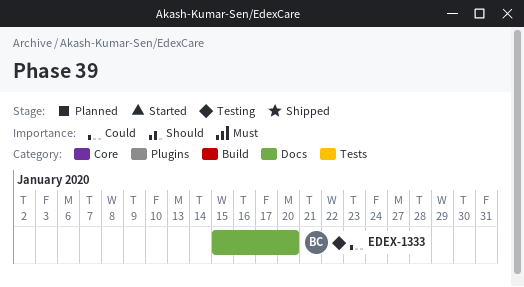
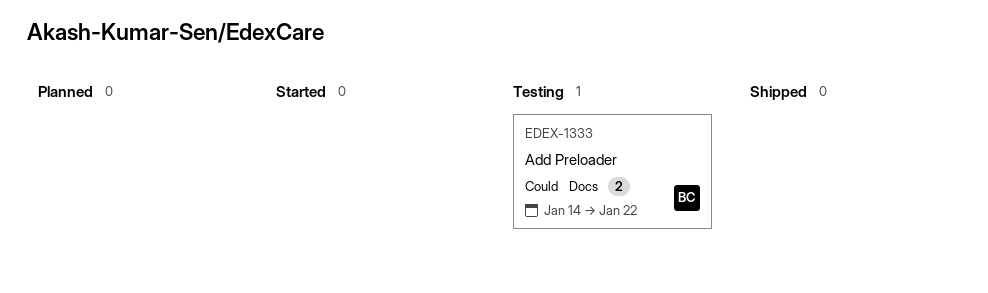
EDEX-1333, start: Jan 15 -> Jan 14
EDEX-1333, due: Jan 20 -> Jan 22

